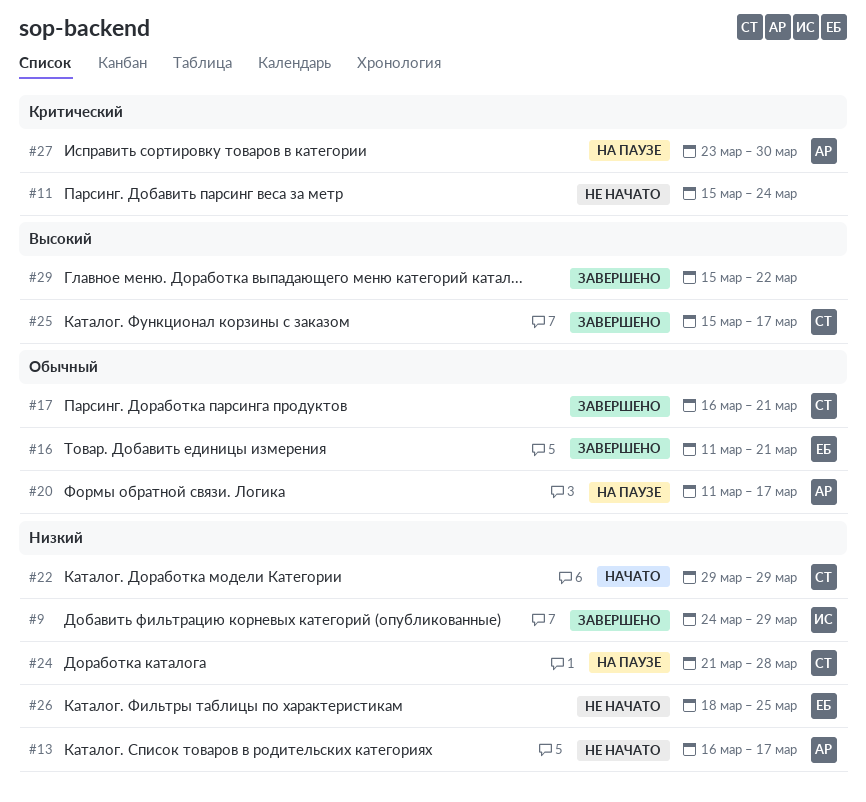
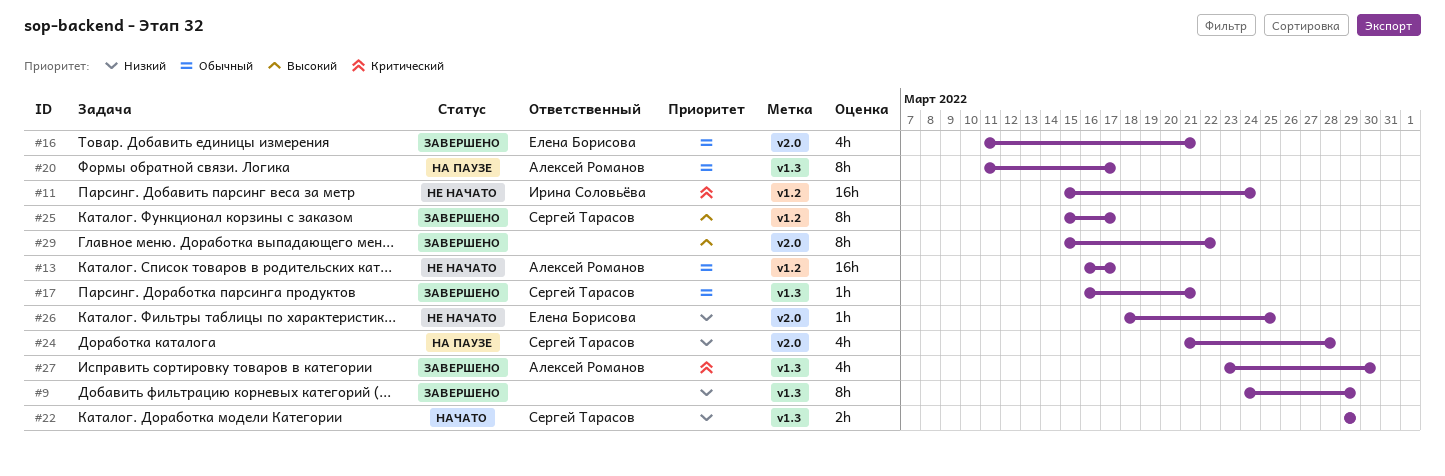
#9, owner: Ирина Соловьёва -> none
#11, owner: none -> Ирина Соловьёва
#13, priority: Низкий -> Обычный
#27, status: На паузе -> Завершено

